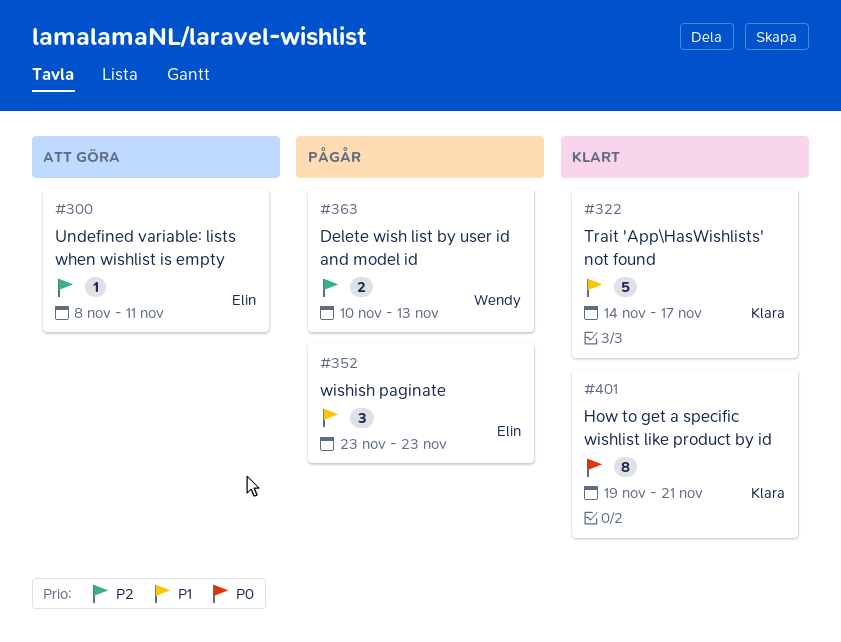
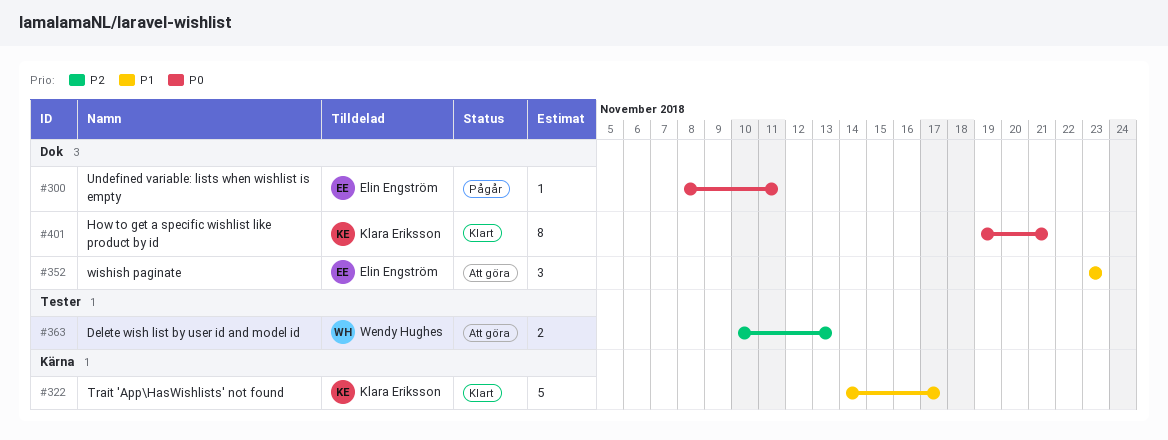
#300, status: Att göra -> Pågår
#300, priority: P2 -> P0
#352, status: Pågår -> Att göra
#363, status: Pågår -> Att göra

